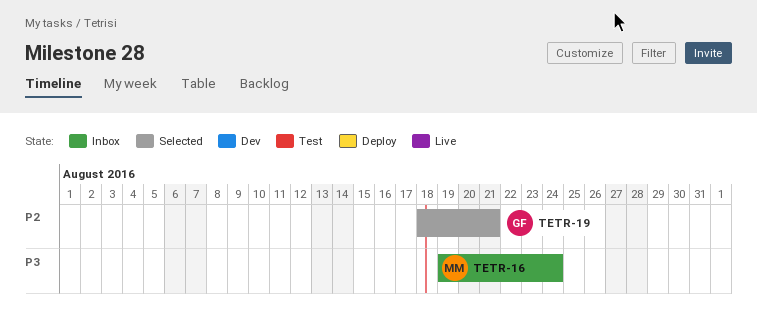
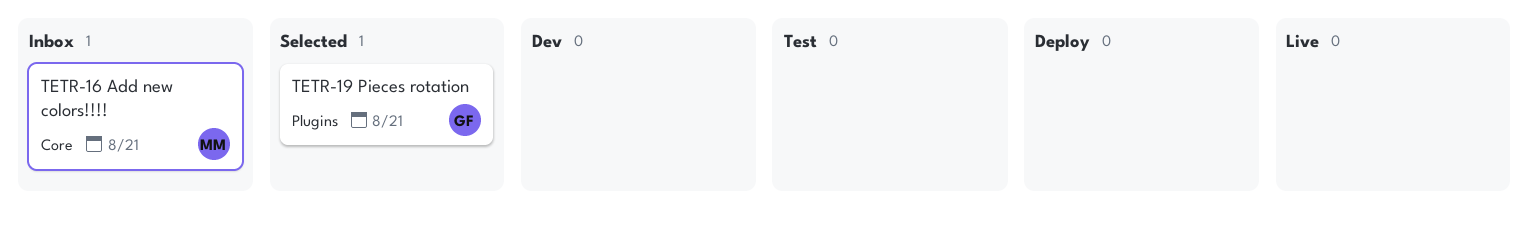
TETR-16, due: Aug 24 -> Aug 21

